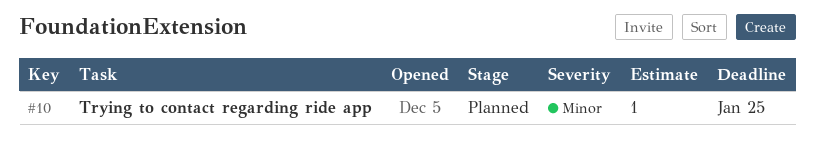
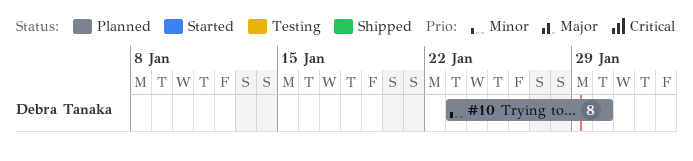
#10, estimate: 1 -> 8
#10, due: Jan 25 -> Jan 30

